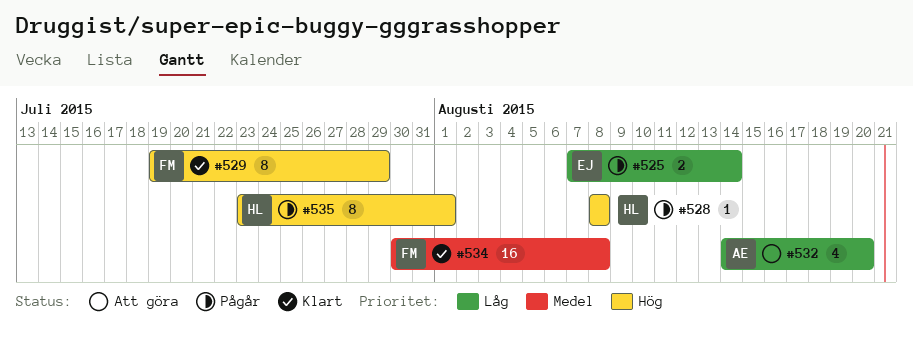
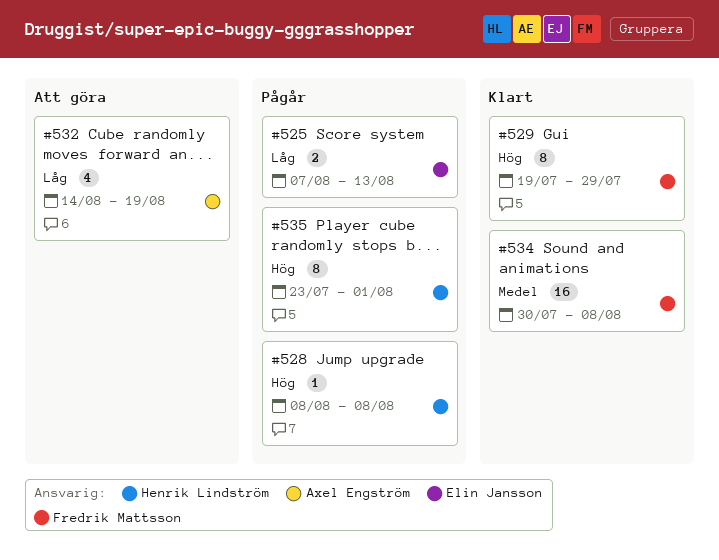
#525, due: Aug 14 -> Aug 13
#532, due: Aug 20 -> Aug 19

